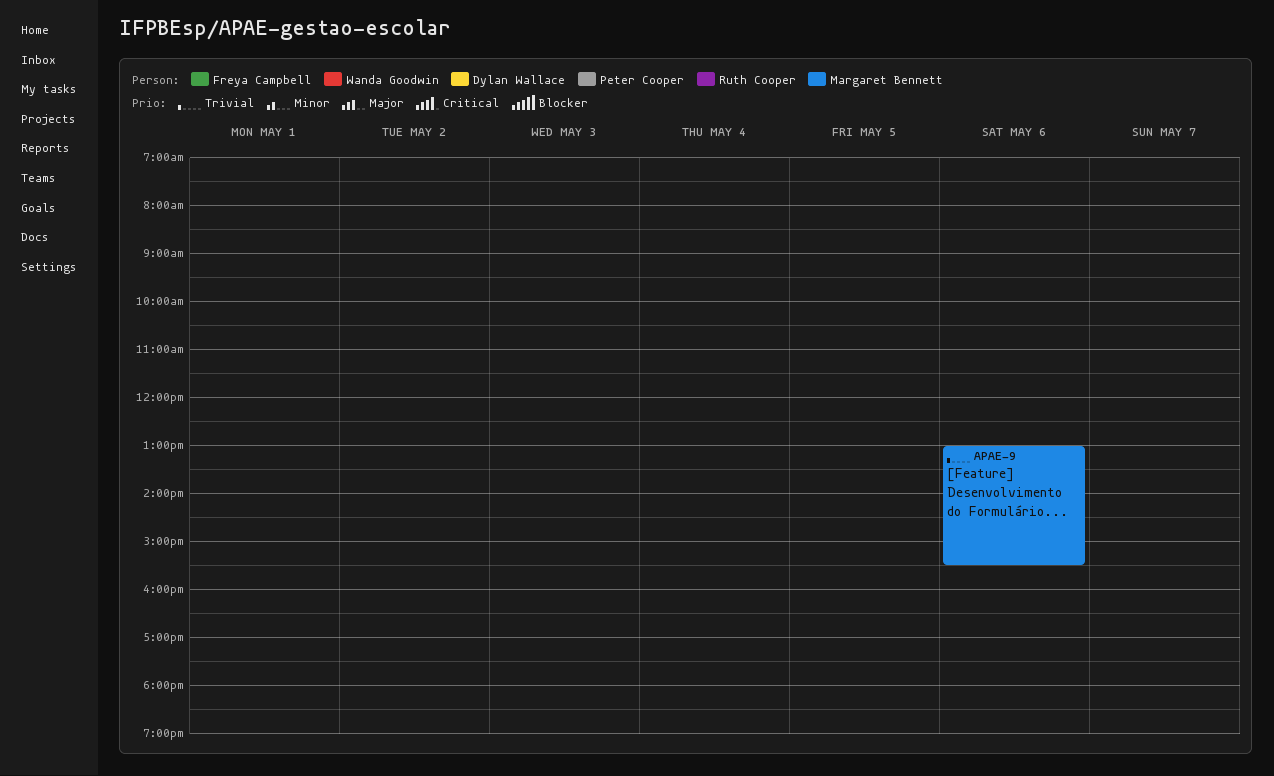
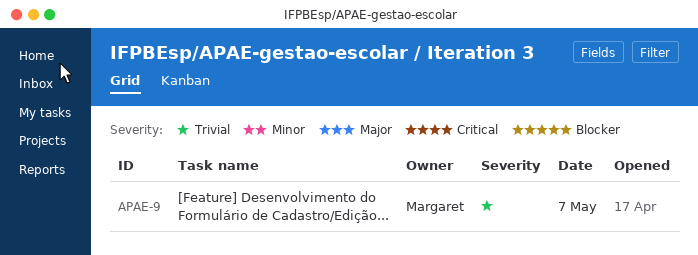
APAE-9, day: May 6 -> May 7

